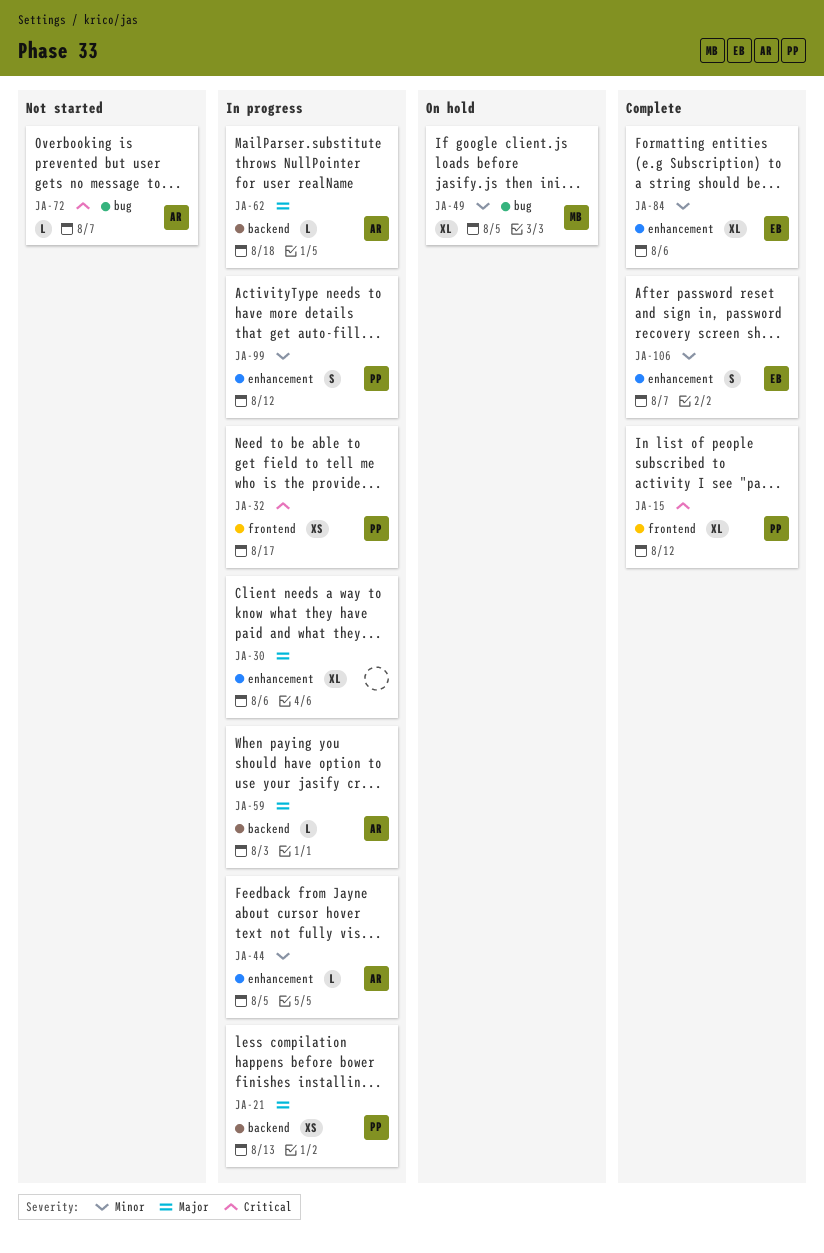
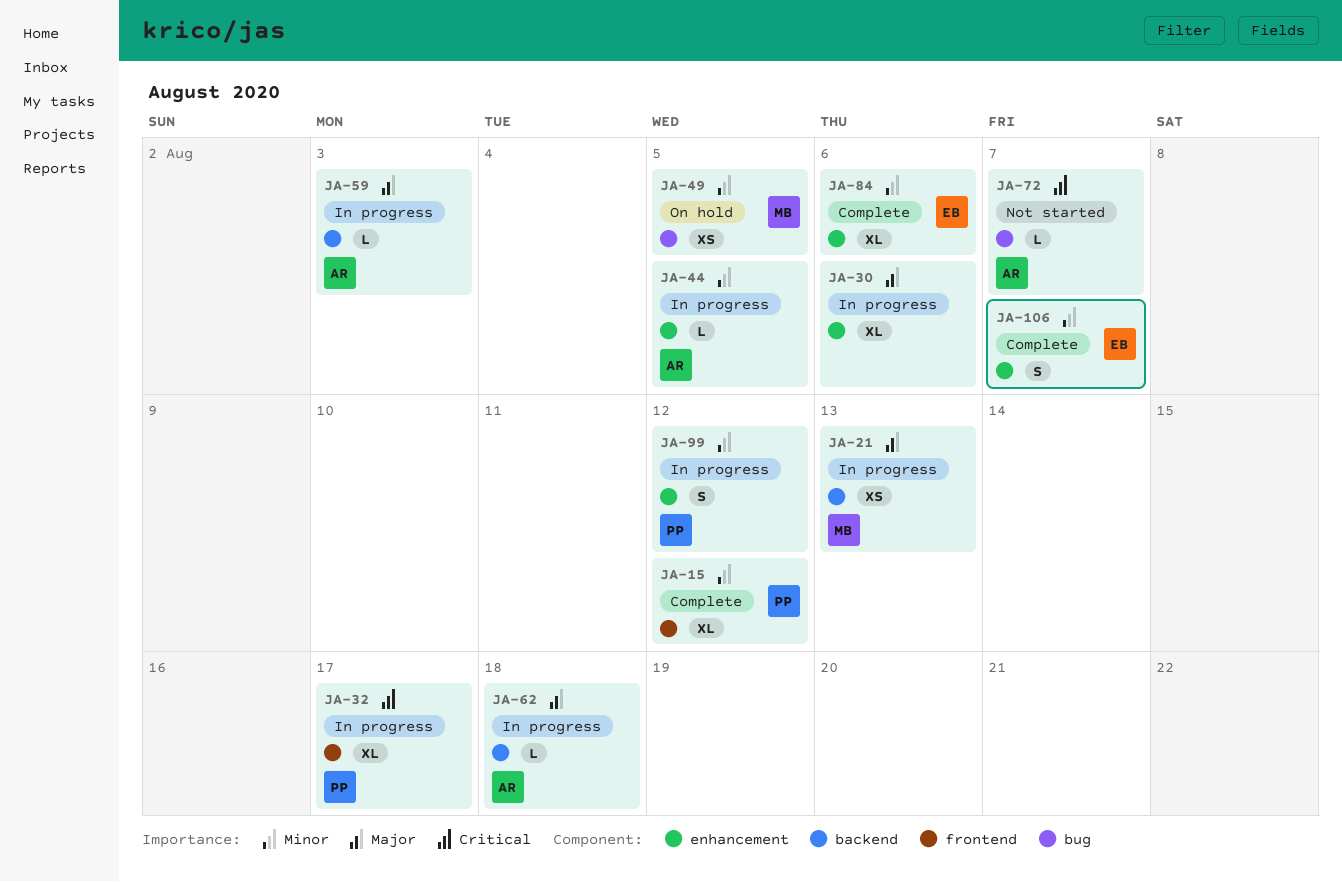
JA-15, priority: Critical -> Minor
JA-21, owner: PP -> MB
JA-32, estimate: XS -> XL
JA-49, estimate: XL -> XS

